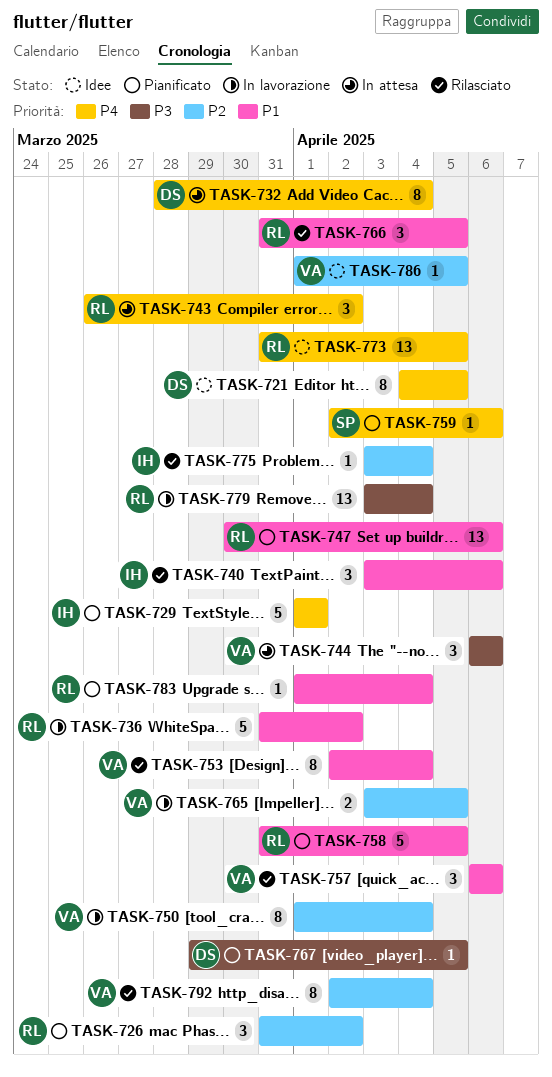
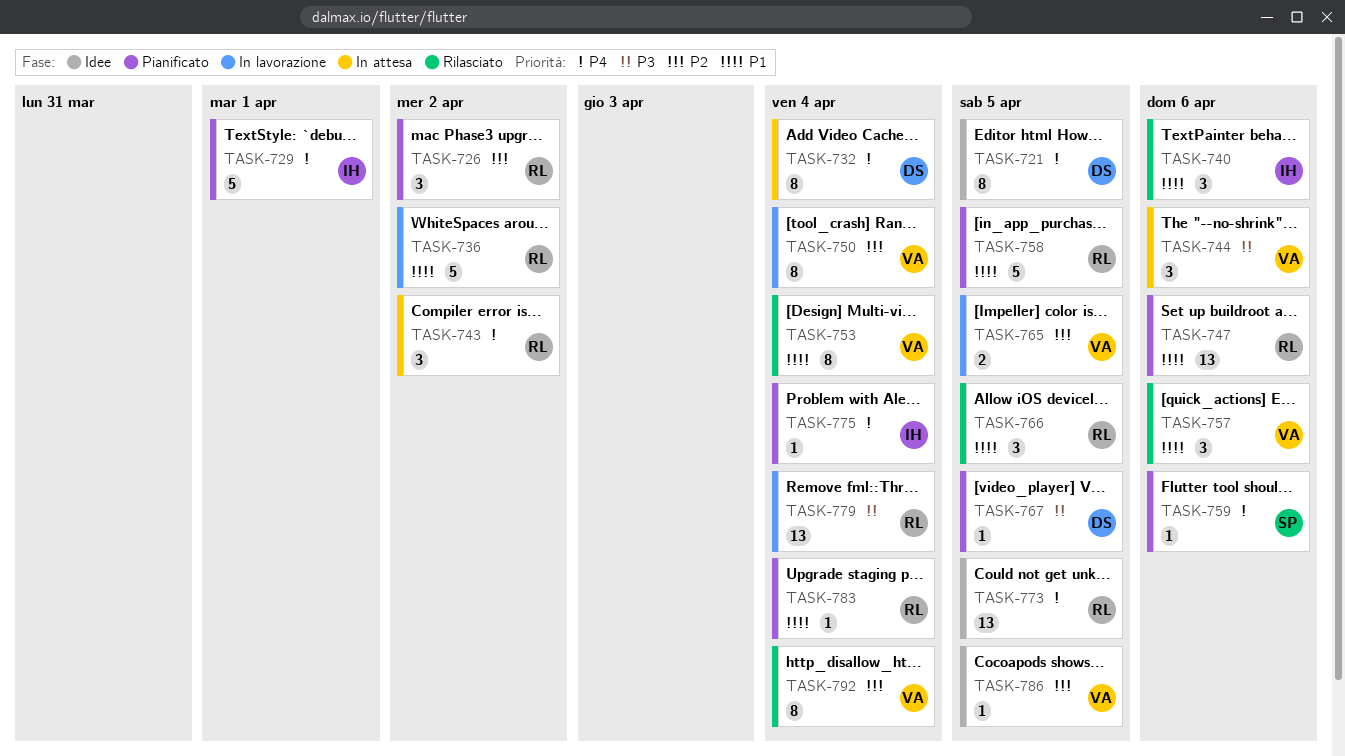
TASK-775, status: Rilasciato -> Pianificato
TASK-775, priority: P2 -> P4

